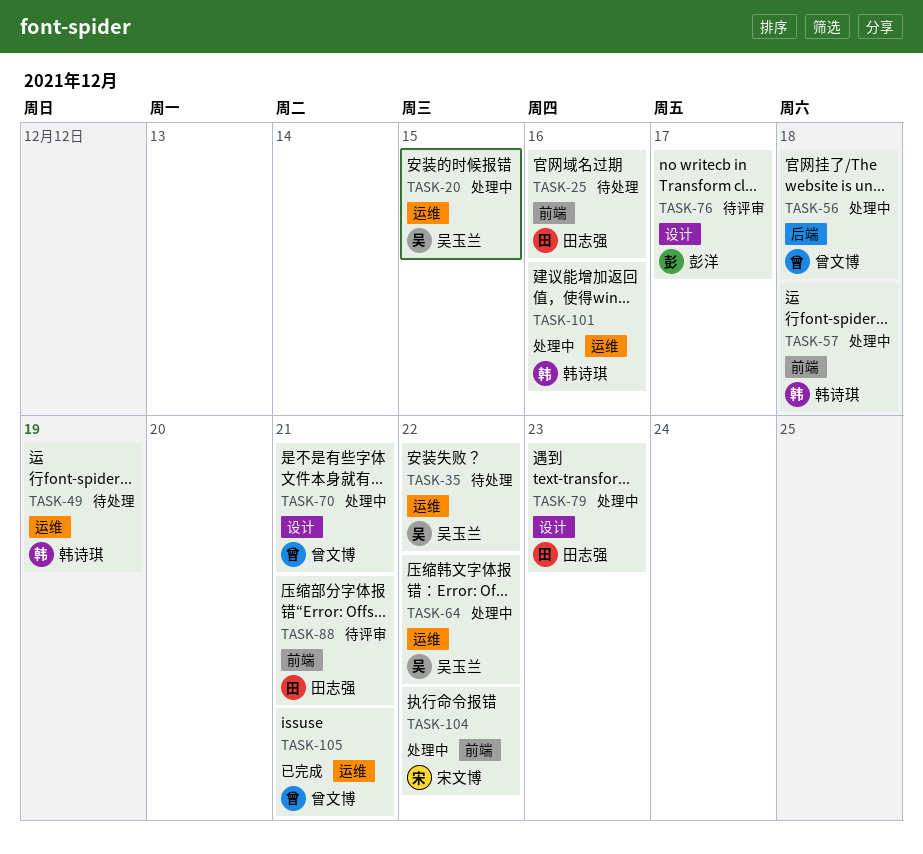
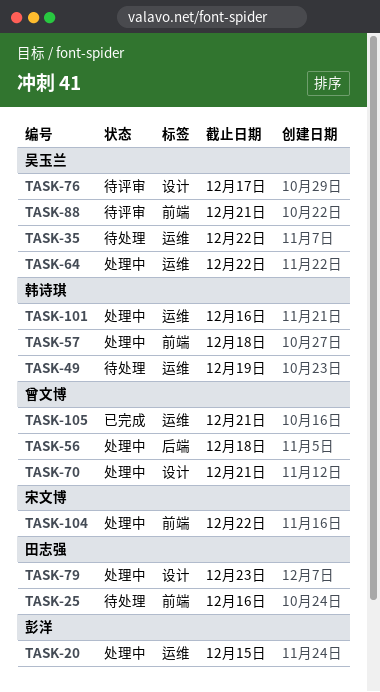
TASK-20, owner: 吴玉兰 -> 彭洋
TASK-76, owner: 彭洋 -> 吴玉兰
TASK-88, owner: 田志强 -> 吴玉兰

